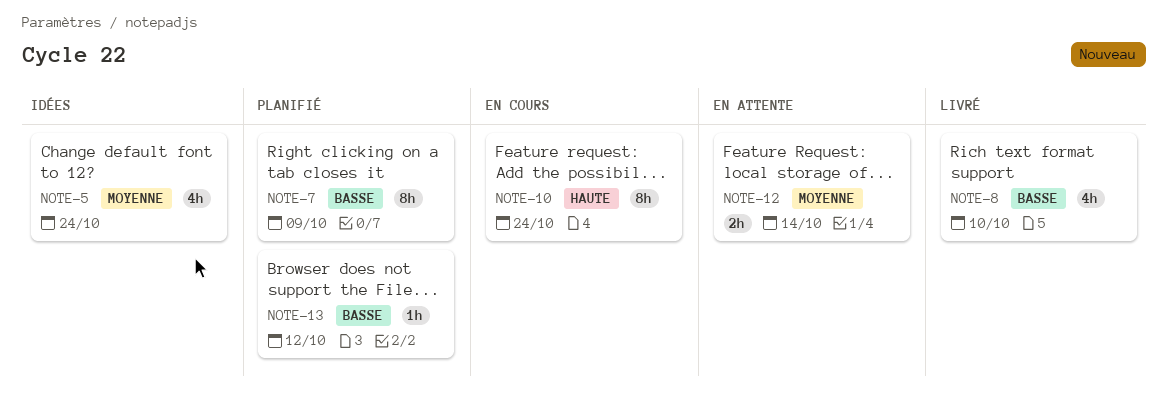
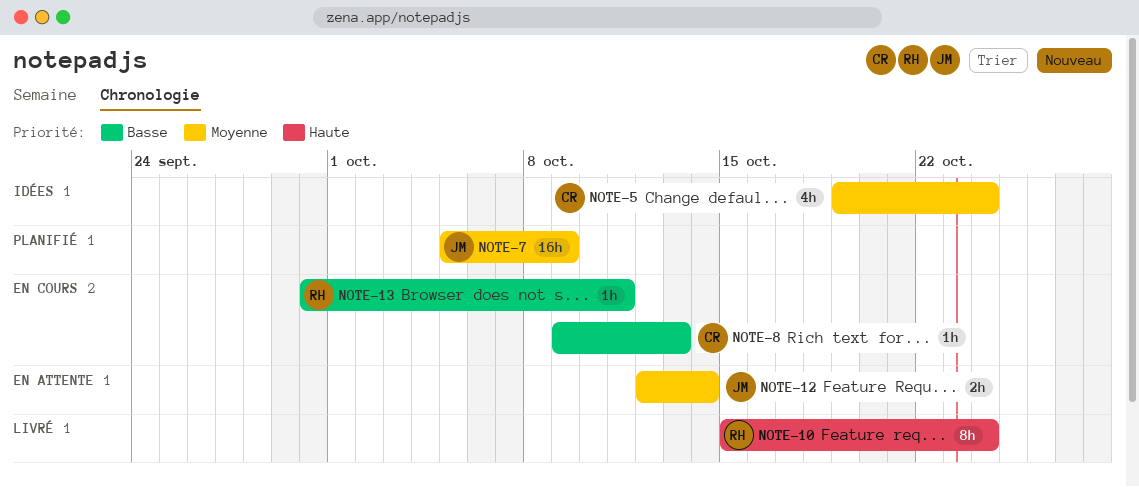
NOTE-7, priority: Basse -> Moyenne
NOTE-7, estimate: 8h -> 16h
NOTE-8, status: Livré -> En cours
NOTE-8, estimate: 4h -> 1h
NOTE-8, due: Oct 10 -> Oct 13
NOTE-10, status: En cours -> Livré
NOTE-13, status: Planifié -> En cours
NOTE-13, due: Oct 12 -> Oct 11

